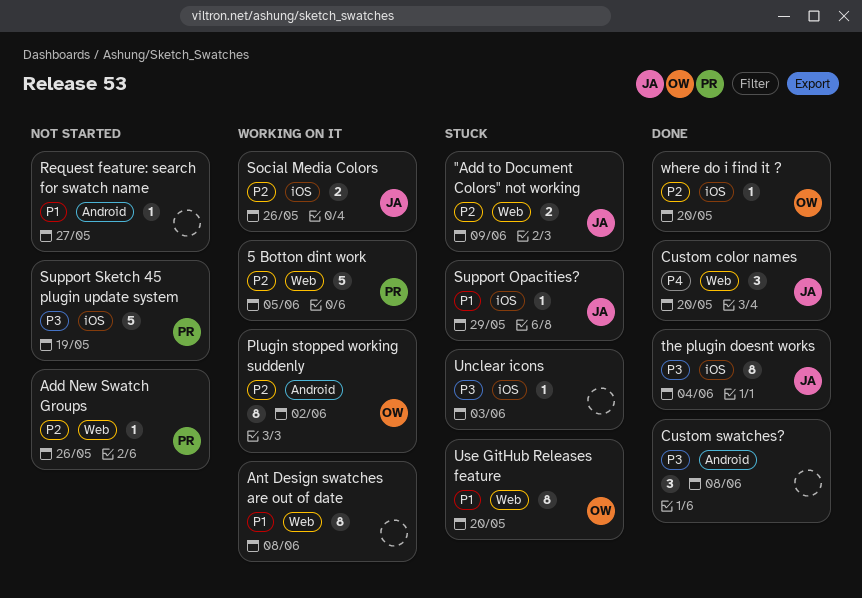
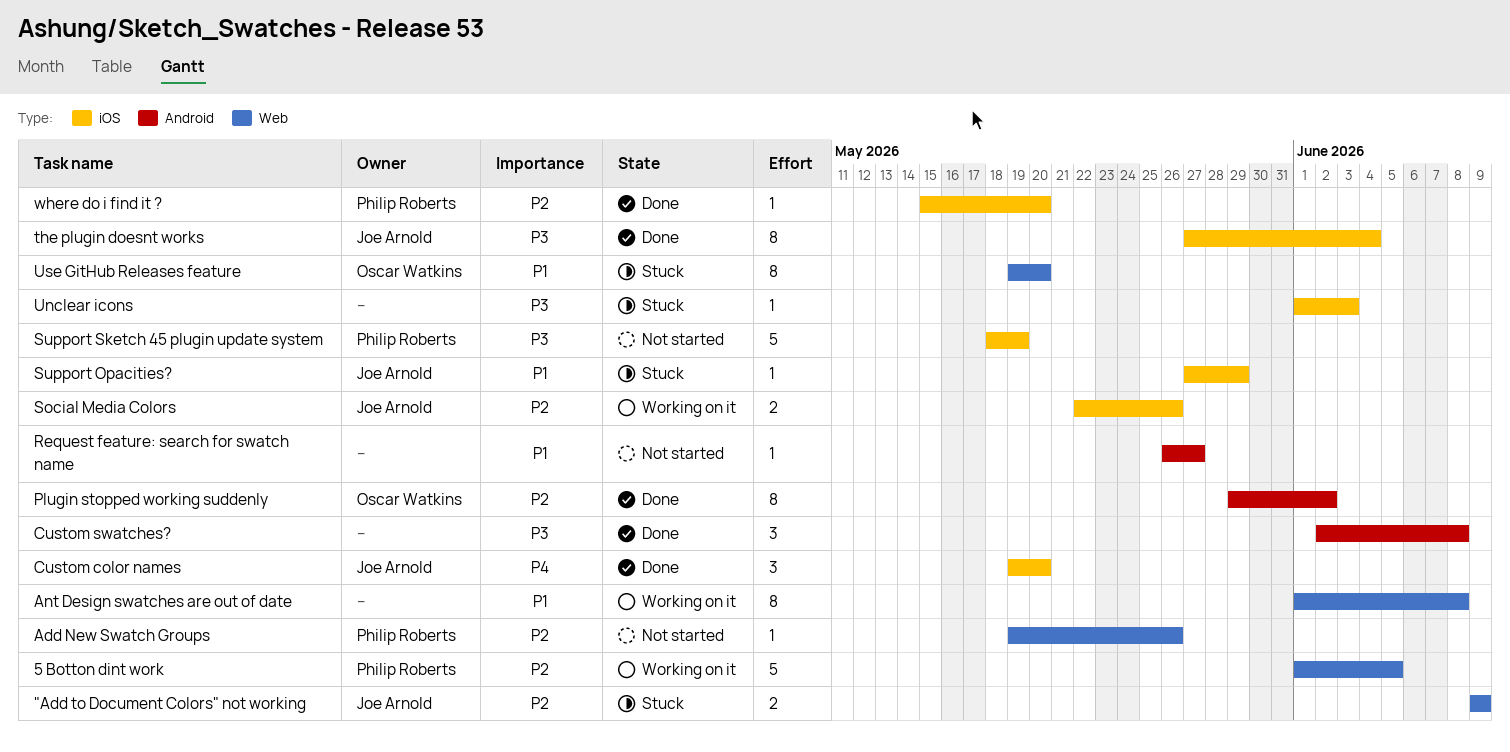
Custom color names, label: Web -> iOS
Plugin stopped working suddenly, status: Working on it -> Done
where do i find it ?, owner: Oscar Watkins -> Philip Roberts

